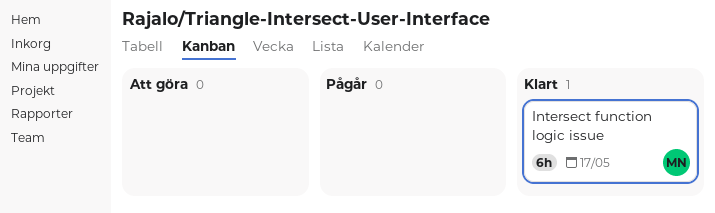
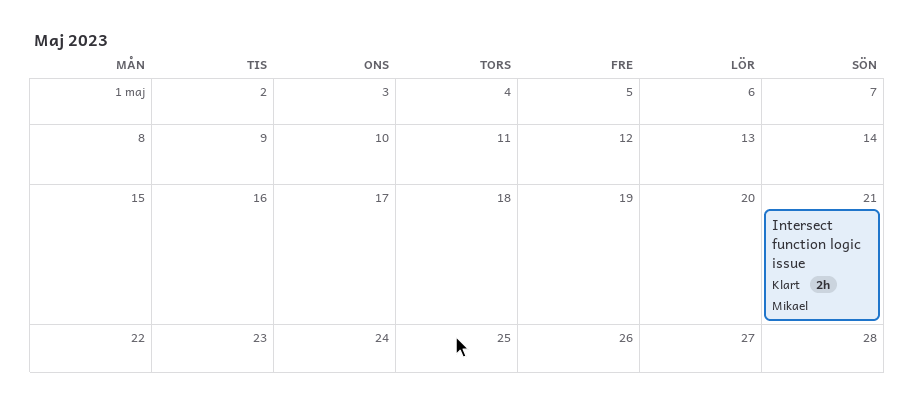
Intersect function logic issue, estimate: 6h -> 2h
Intersect function logic issue, due: May 17 -> May 21

